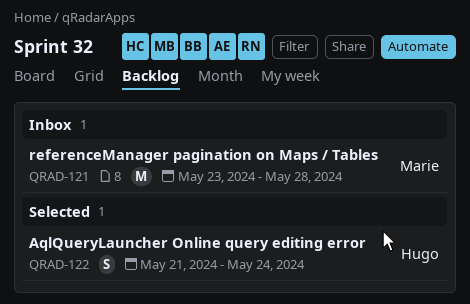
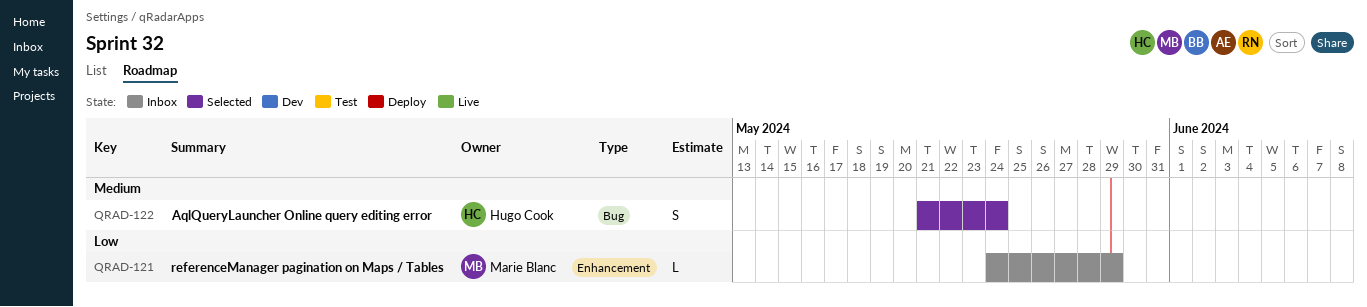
QRAD-121, estimate: M -> L
QRAD-121, start: May 23 -> May 24
QRAD-121, due: May 28 -> May 29

